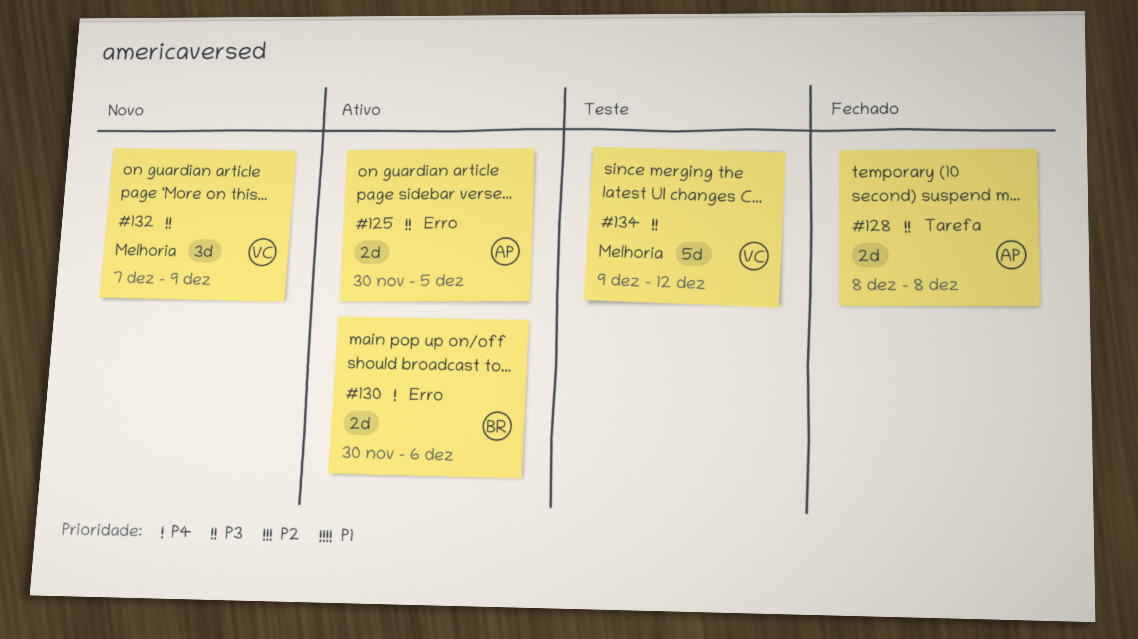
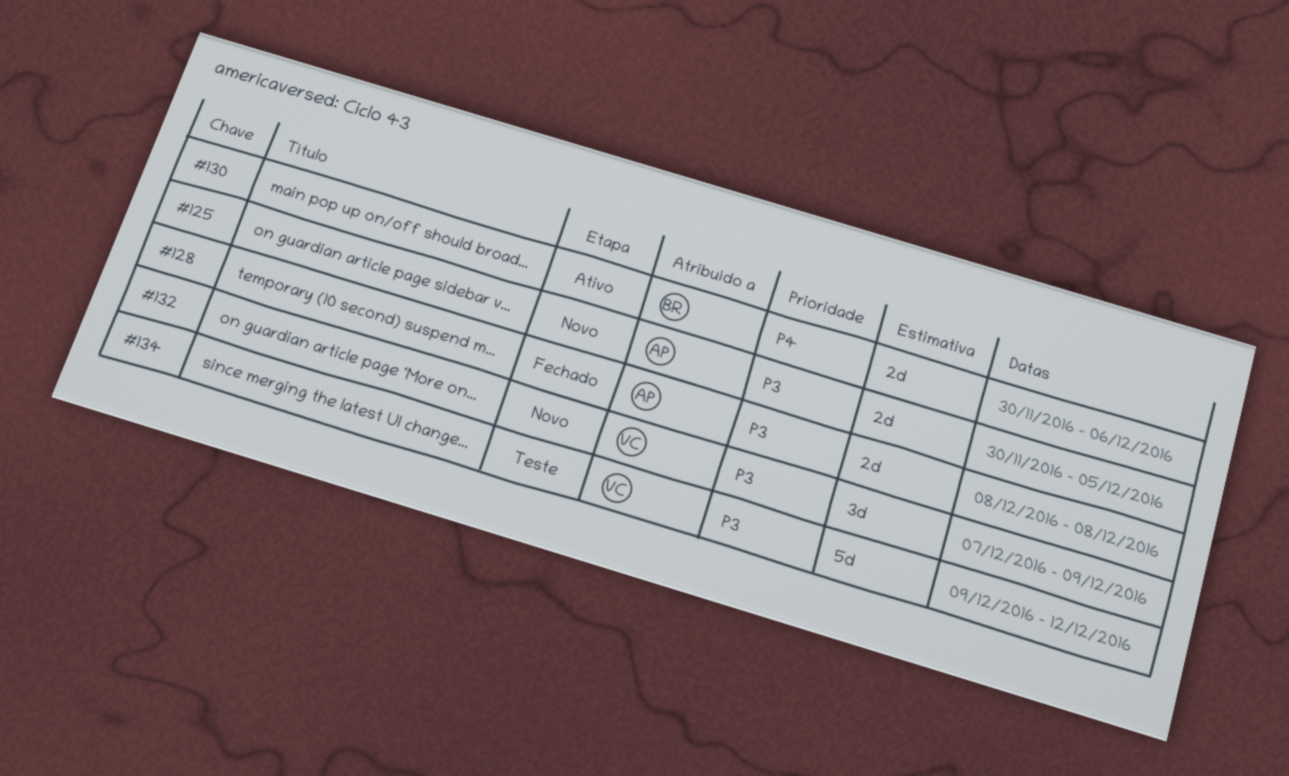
#125, status: Ativo -> Novo

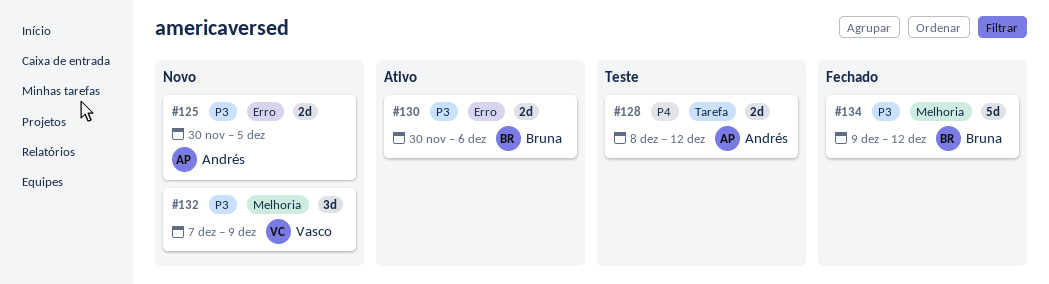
#128, status: Fechado -> Teste
#128, priority: P3 -> P4
#128, due: Dec 8 -> Dec 12
#130, priority: P4 -> P3
#134, status: Teste -> Fechado
#134, owner: Vasco -> Bruna

